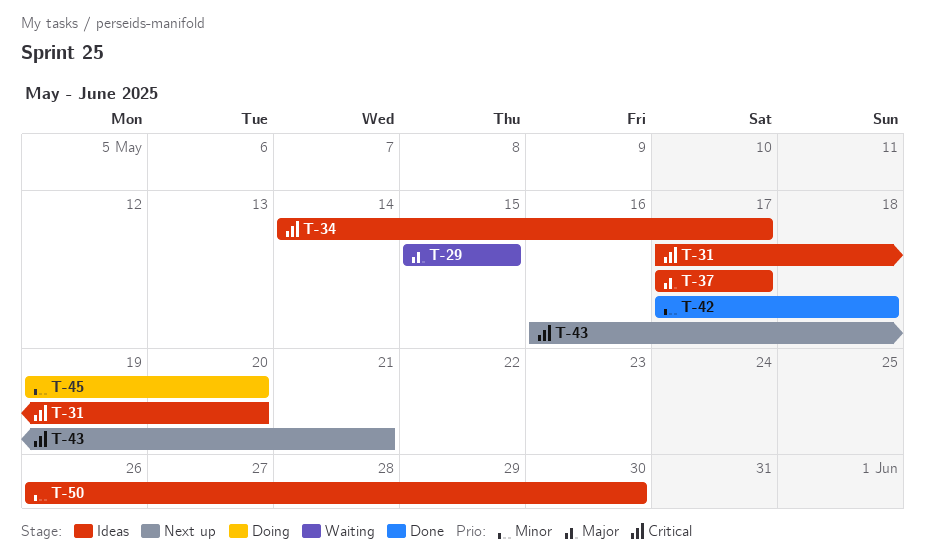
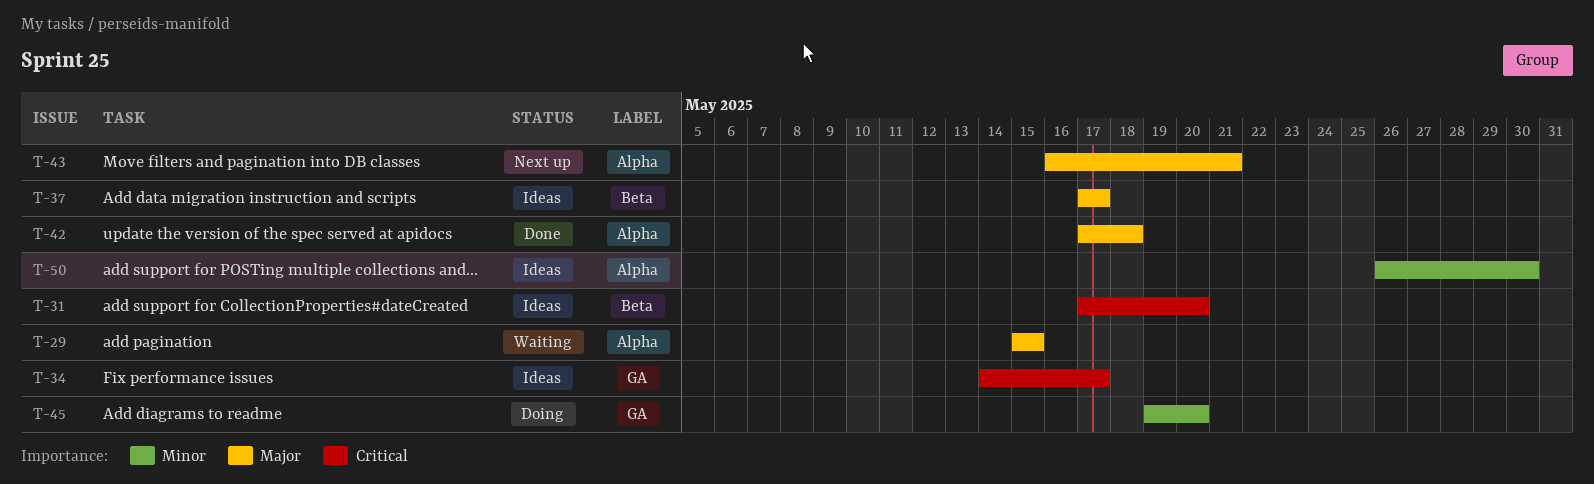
T-42, priority: Minor -> Major
T-43, priority: Critical -> Major

